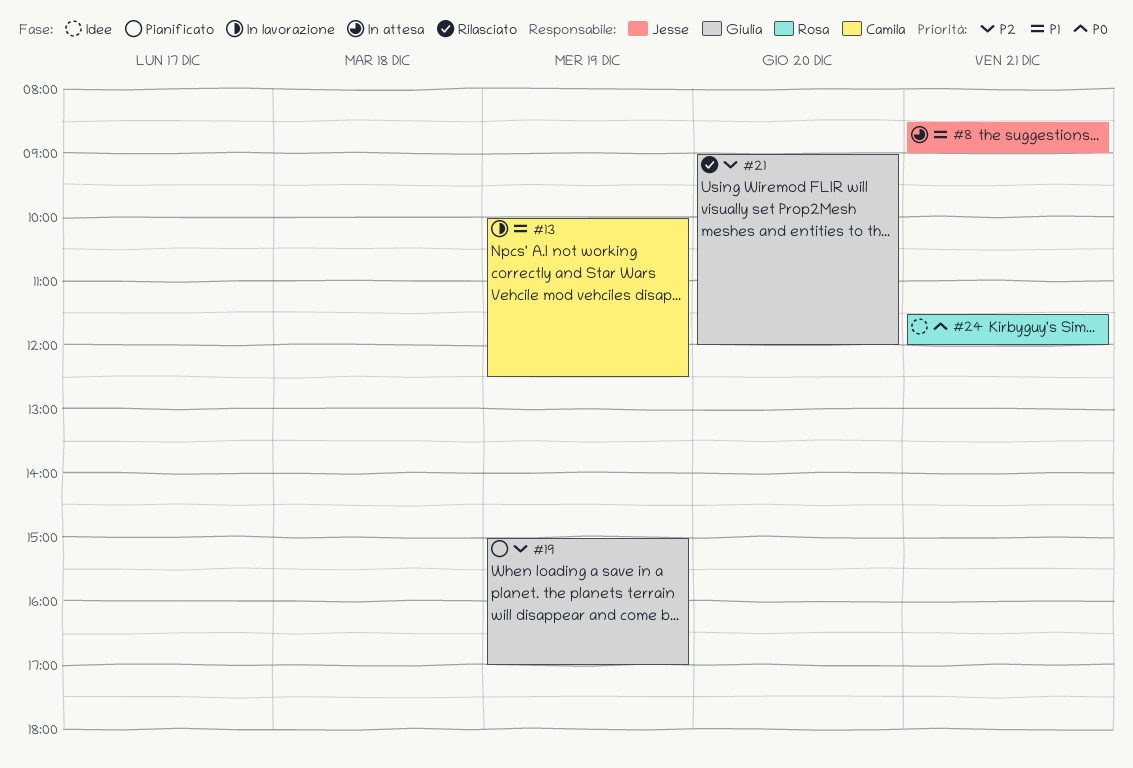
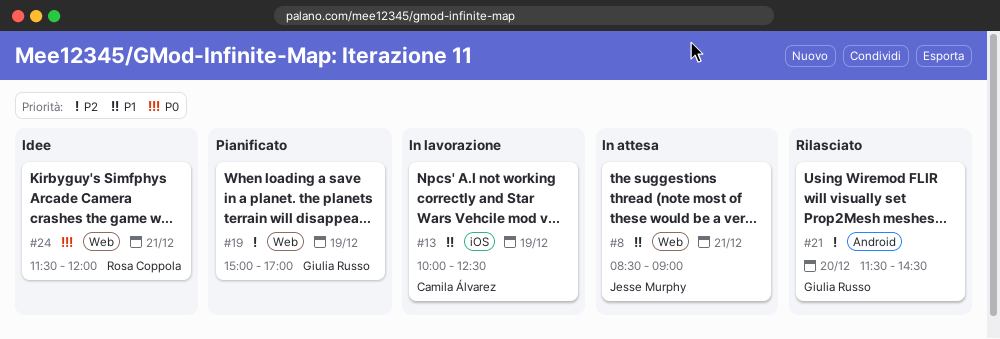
#21, begins: 09:00 -> 11:30
#21, ends: 12:00 -> 14:30

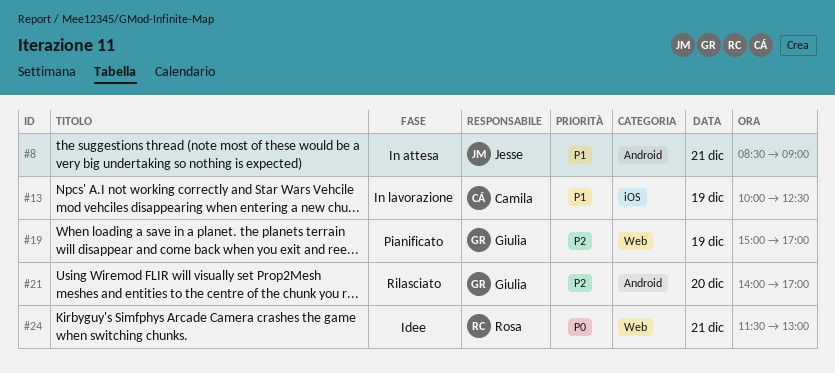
#8, label: Web -> Android
#21, begins: 11:30 -> 14:00
#21, ends: 14:30 -> 17:00
#24, ends: 12:00 -> 13:00

